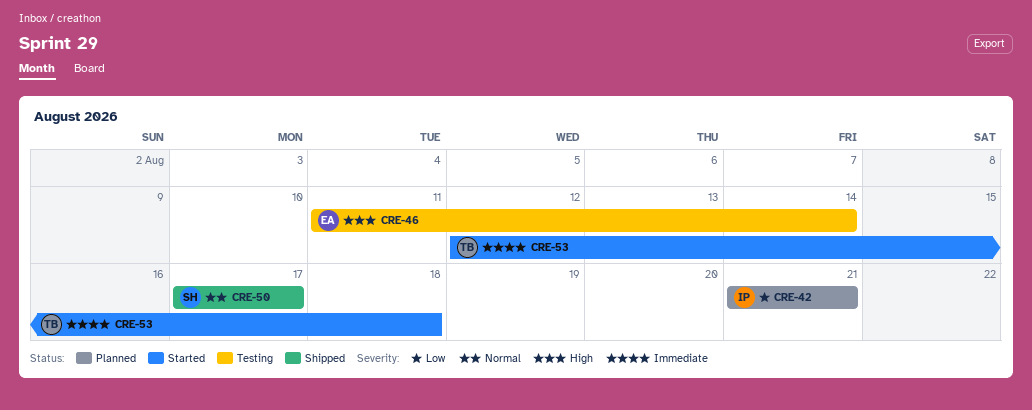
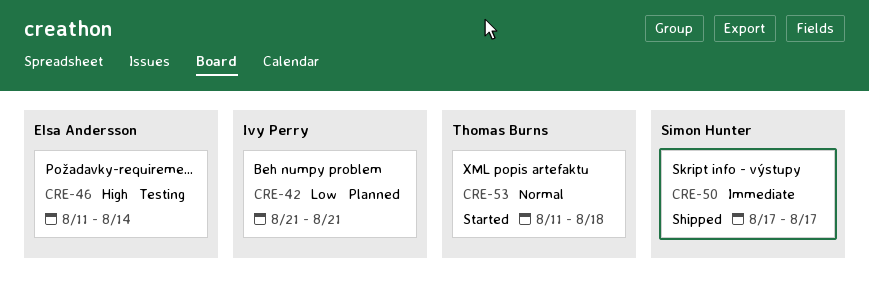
CRE-50, priority: Normal -> Immediate
CRE-53, priority: Immediate -> Normal
CRE-53, start: Aug 12 -> Aug 11

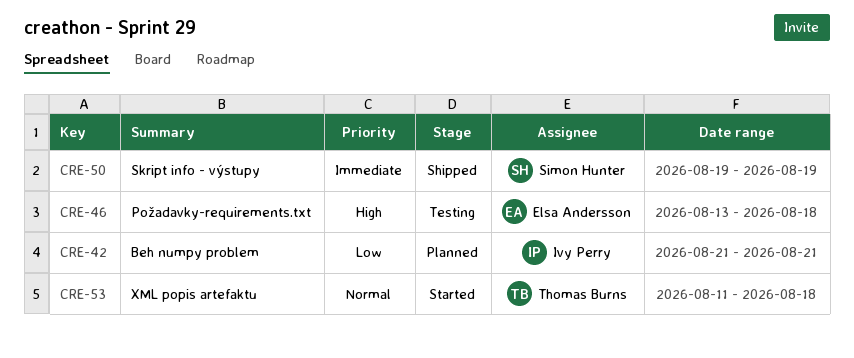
CRE-46, start: Aug 11 -> Aug 13
CRE-46, due: Aug 14 -> Aug 18
CRE-50, start: Aug 17 -> Aug 19
CRE-50, due: Aug 17 -> Aug 19

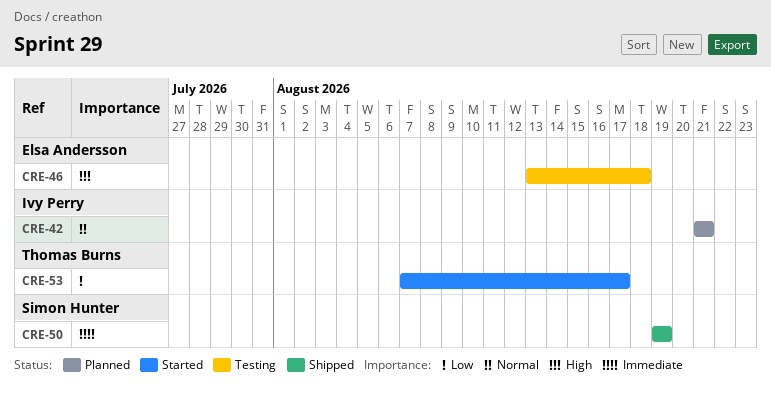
CRE-42, priority: Low -> Normal
CRE-53, priority: Normal -> Low
CRE-53, start: Aug 11 -> Aug 7
CRE-53, due: Aug 18 -> Aug 17

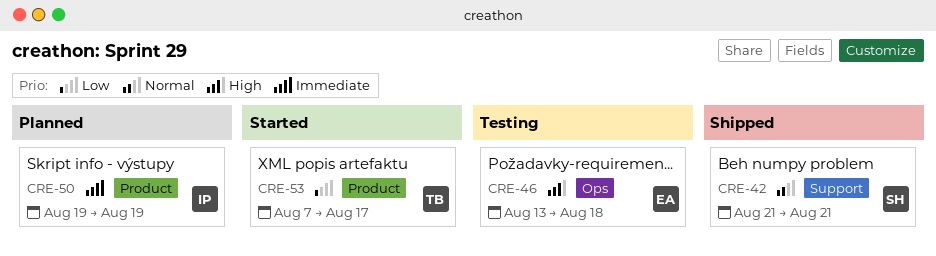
CRE-42, status: Planned -> Shipped
CRE-42, owner: Ivy Perry -> Simon Hunter
CRE-50, status: Shipped -> Planned
CRE-50, owner: Simon Hunter -> Ivy Perry

